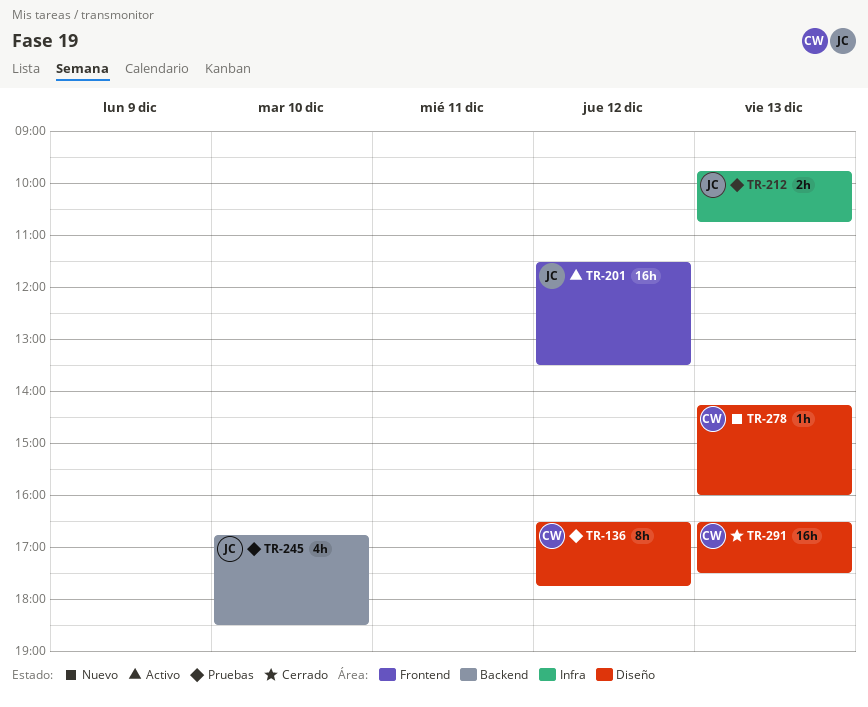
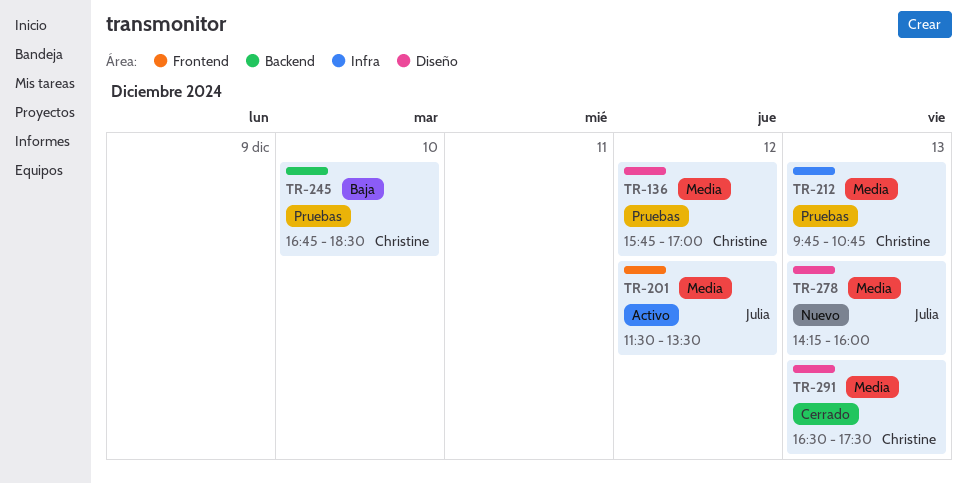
TR-136, begins: 16:30 -> 15:45
TR-136, ends: 17:45 -> 17:00
TR-212, owner: Julia -> Christine
TR-245, owner: Julia -> Christine
TR-278, owner: Christine -> Julia

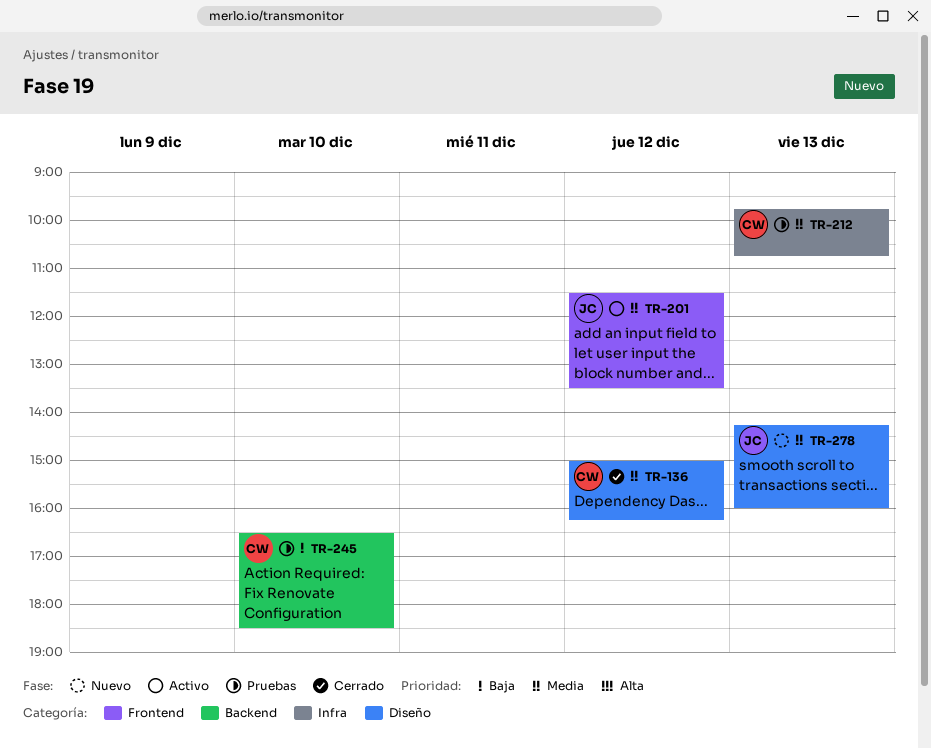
TR-136, status: Pruebas -> Cerrado
TR-136, begins: 15:45 -> 15:00
TR-136, ends: 17:00 -> 16:15
TR-245, begins: 16:45 -> 16:30
TR-291: present -> none

